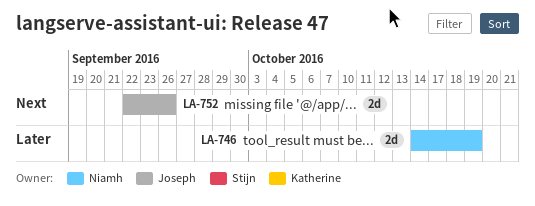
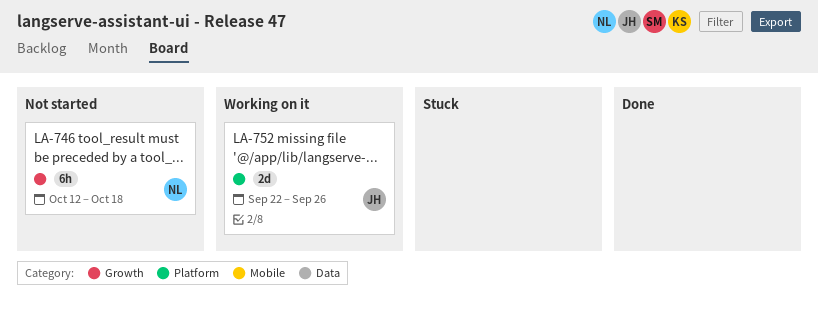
LA-746, estimate: 2d -> 6h
LA-746, start: Oct 14 -> Oct 12
LA-746, due: Oct 19 -> Oct 18

